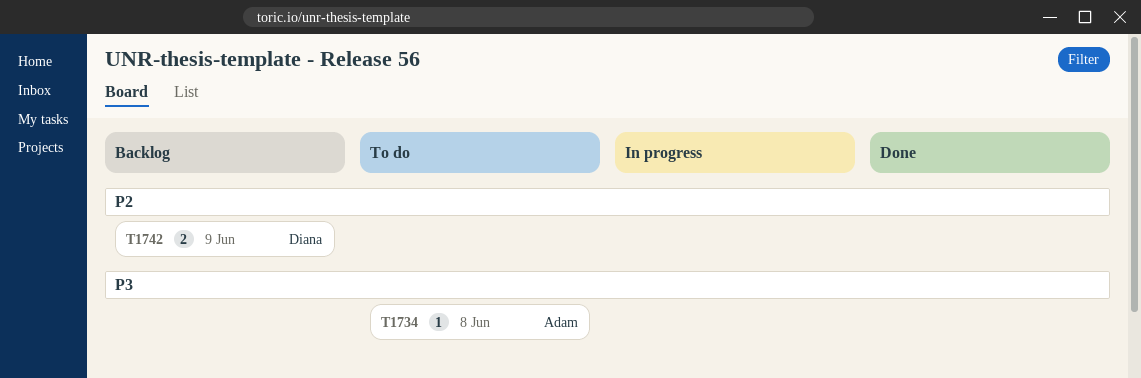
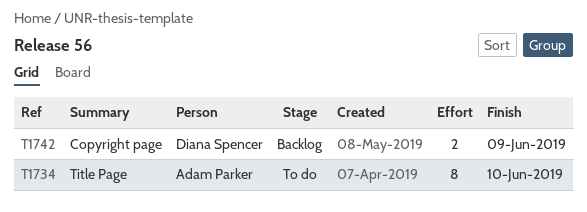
T1734, estimate: 1 -> 8
T1734, due: Jun 8 -> Jun 10

